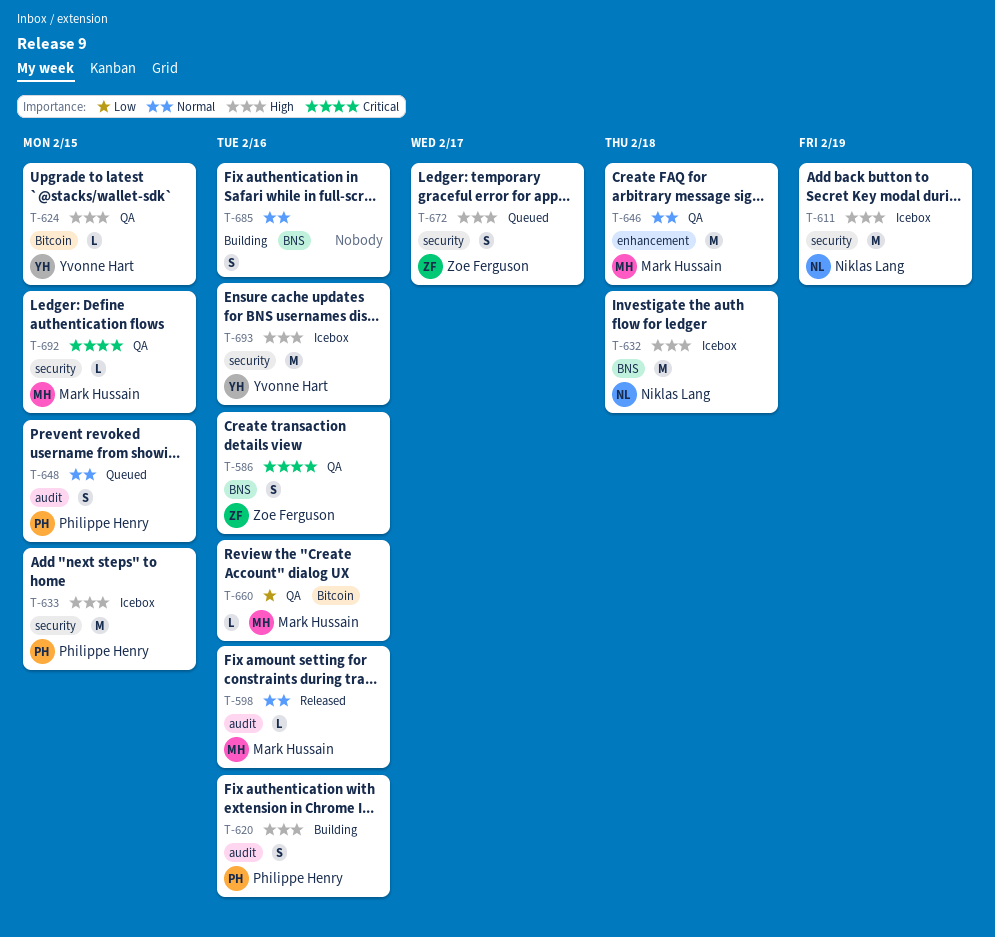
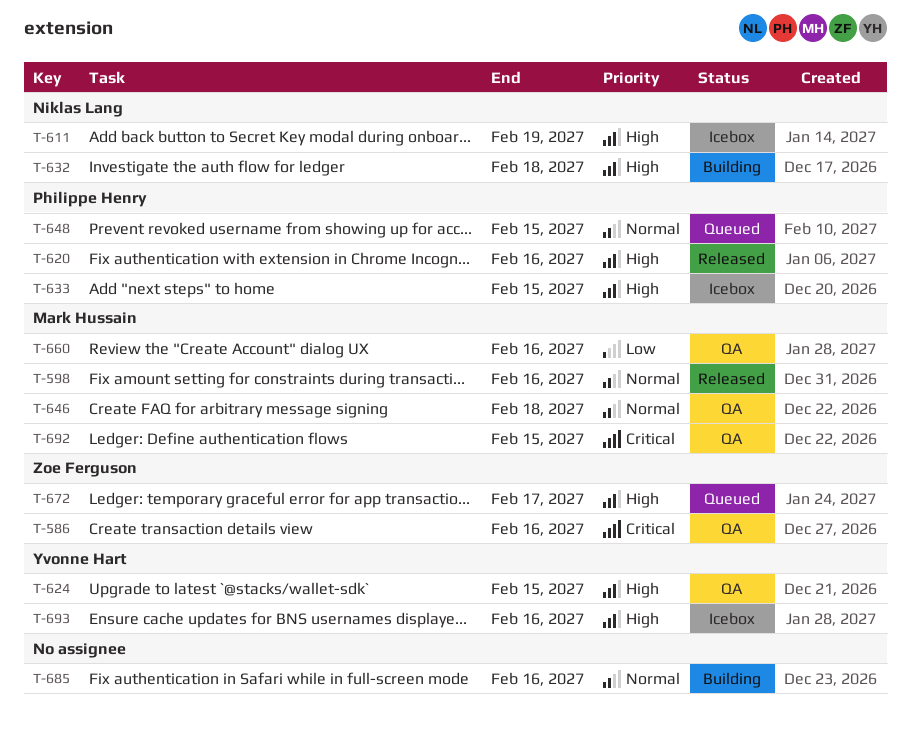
T-620, status: Building -> Released
T-632, status: Icebox -> Building

